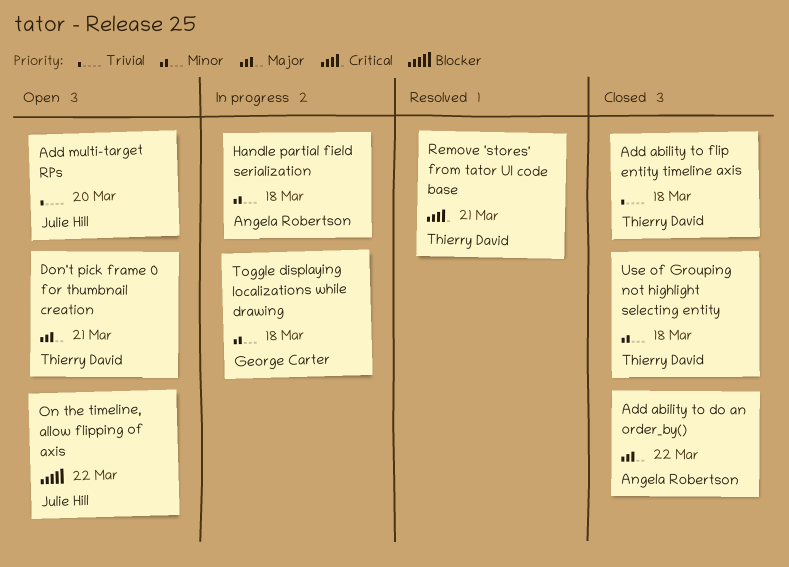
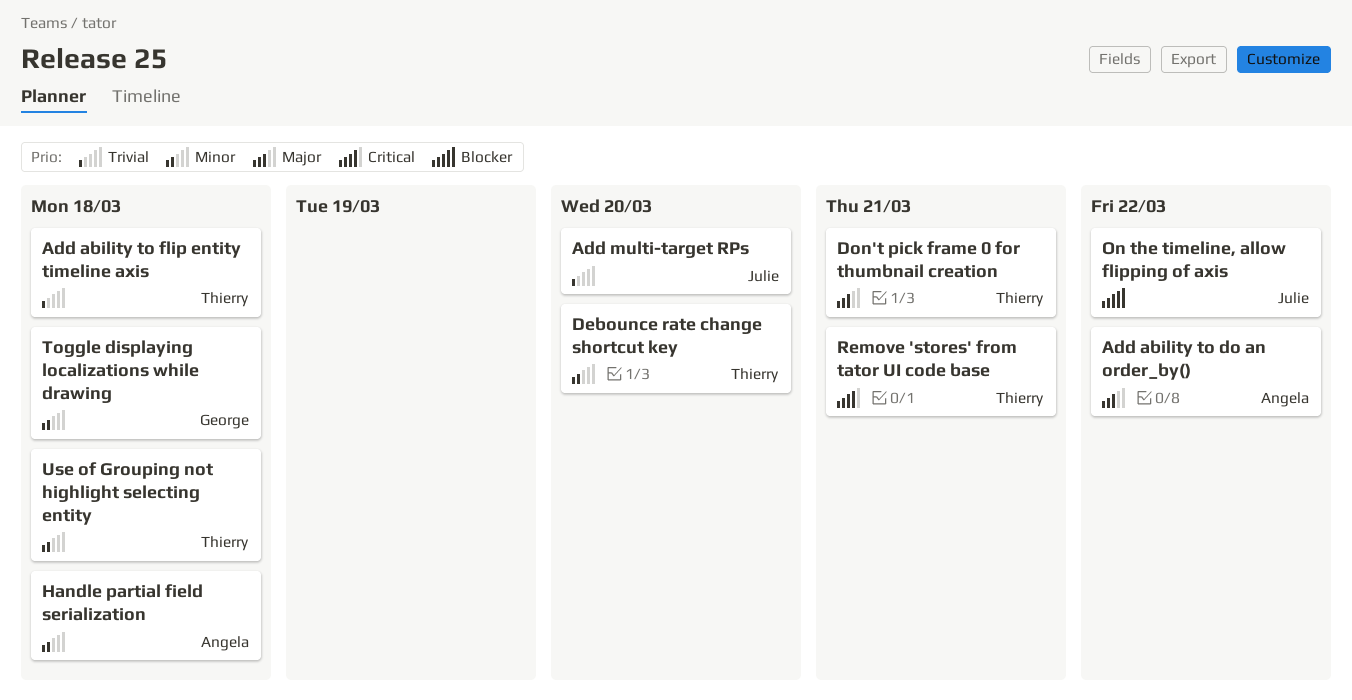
Debounce rate change shortcut key: none -> present

